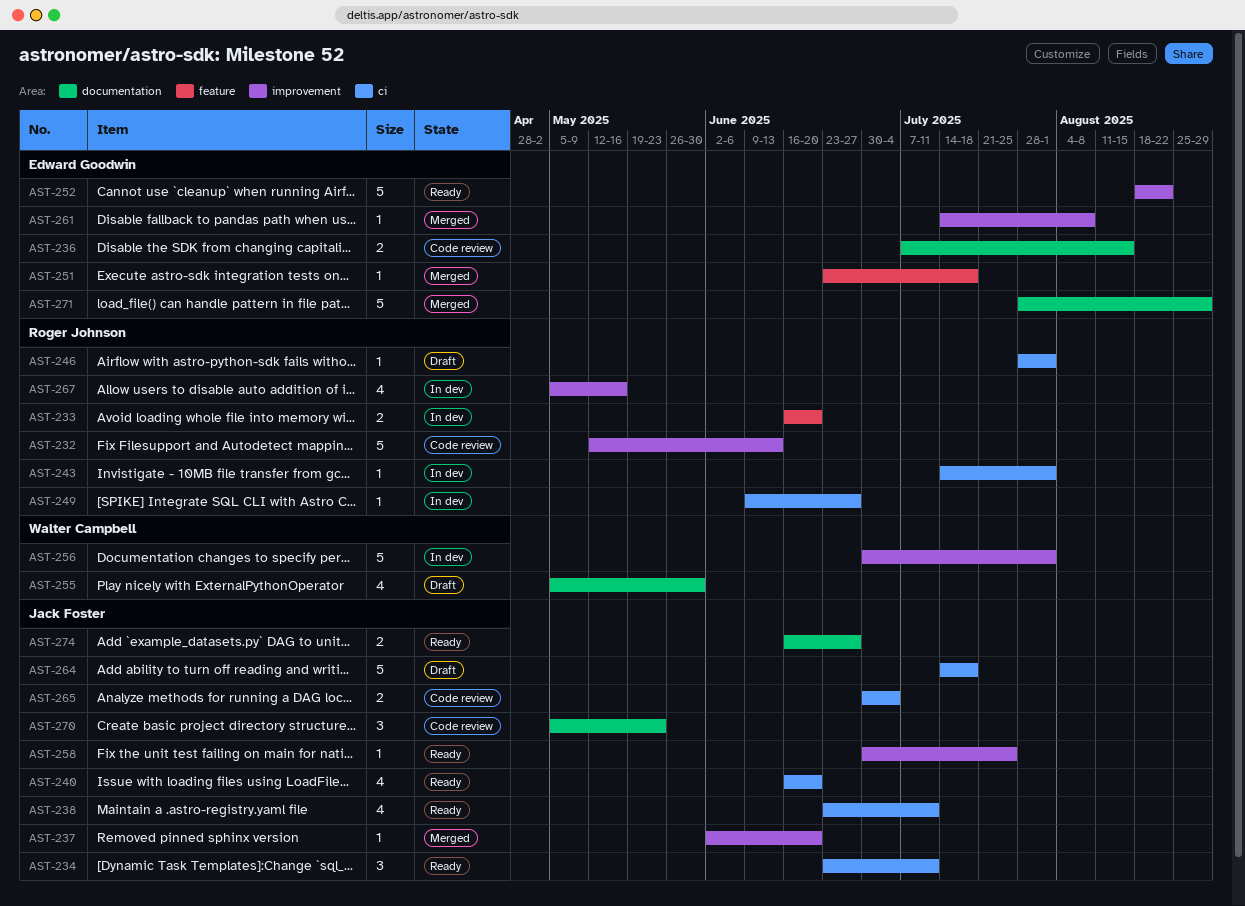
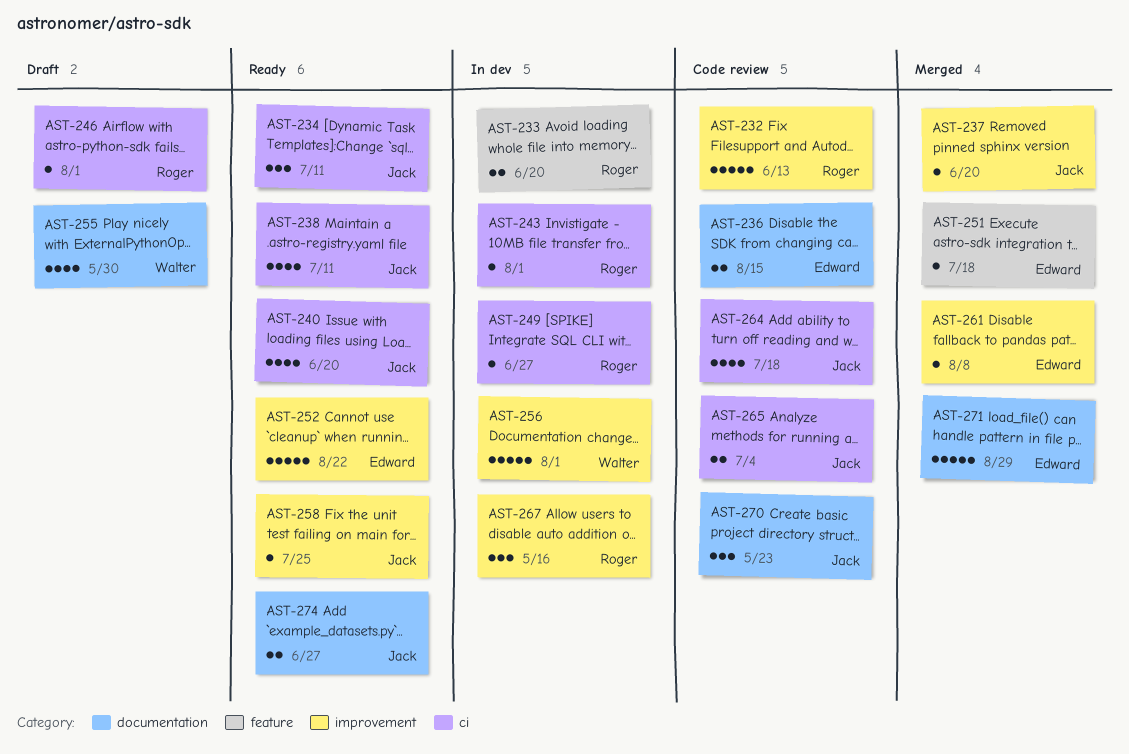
AST-264, status: Draft -> Code review
AST-264, estimate: 5 -> 4
AST-267, estimate: 4 -> 3

